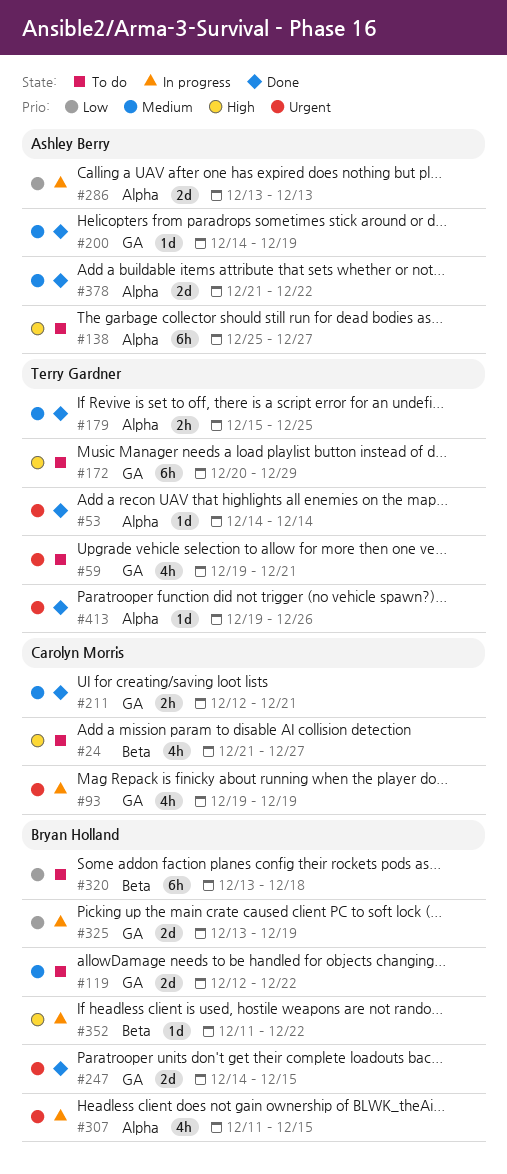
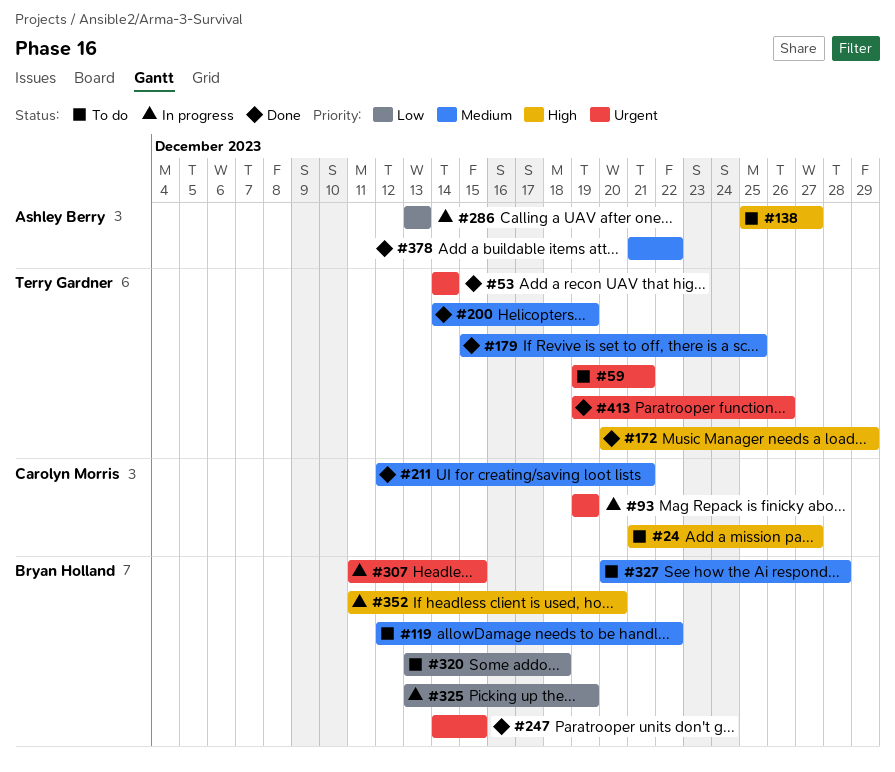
#172, status: To do -> Done
#200, owner: Ashley Berry -> Terry Gardner
#327: none -> present
#352, due: Dec 22 -> Dec 20

